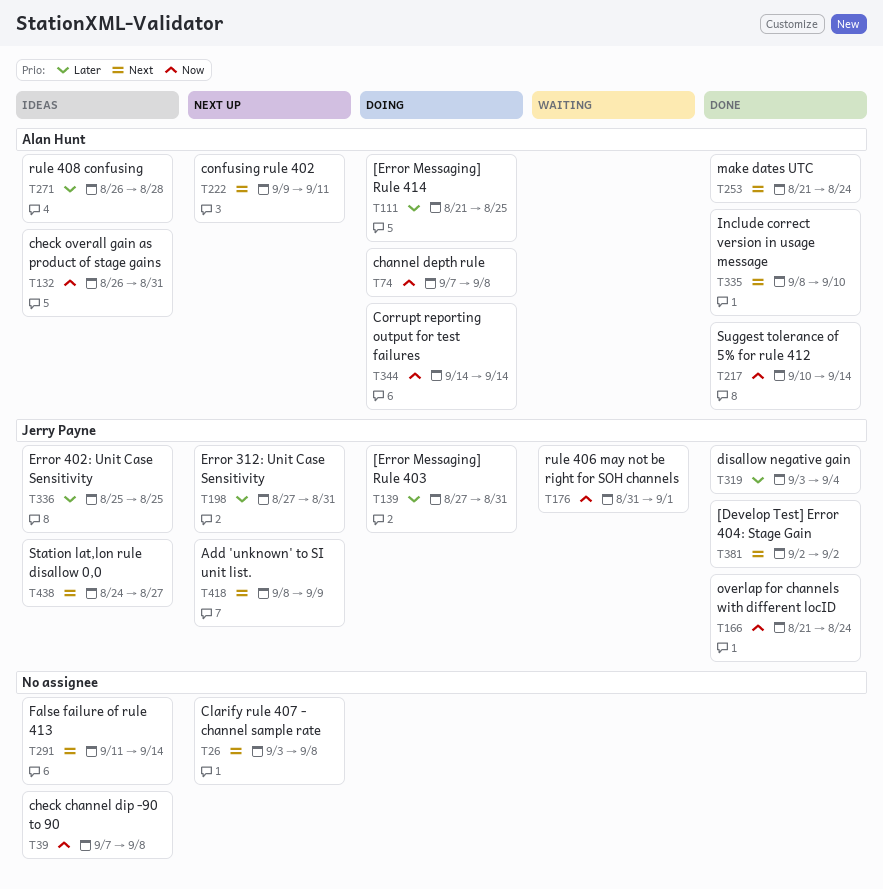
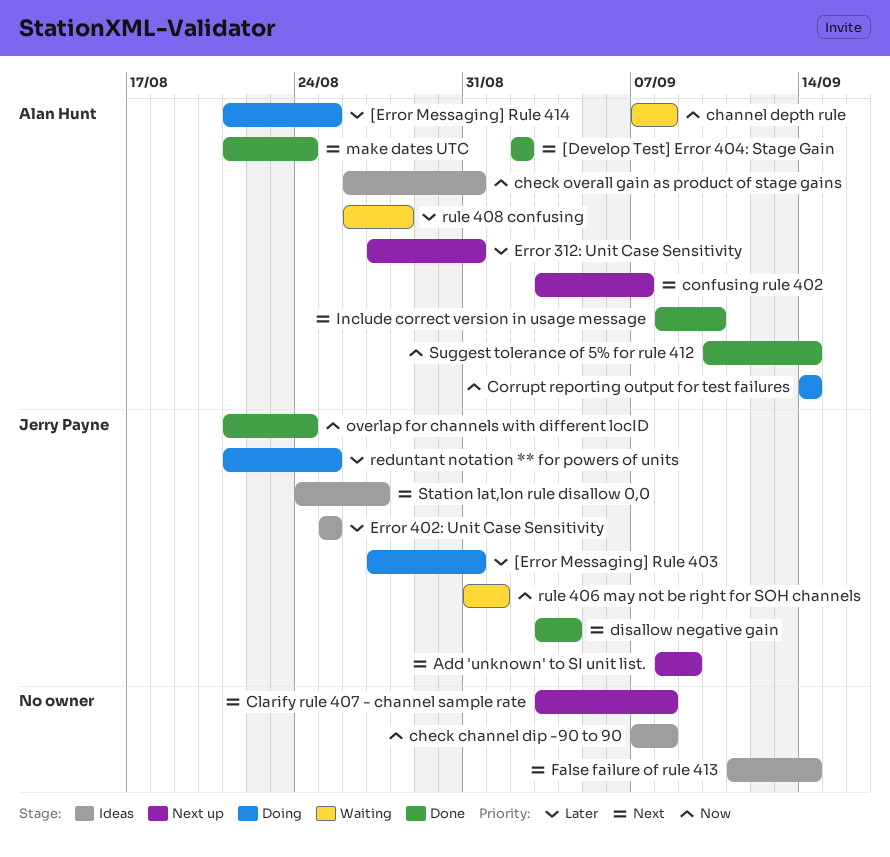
[Develop Test] Error 404: Stage Gain, owner: Jerry Payne -> Alan Hunt
channel depth rule, status: Doing -> Waiting
confusing rule 402, start: Sep 9 -> Sep 3
confusing rule 402, due: Sep 11 -> Sep 7
disallow negative gain, priority: Later -> Next
Error 312: Unit Case Sensitivity, owner: Jerry Payne -> Alan Hunt
reduntant notation ** for powers of units: none -> present
rule 408 confusing, status: Ideas -> Waiting

